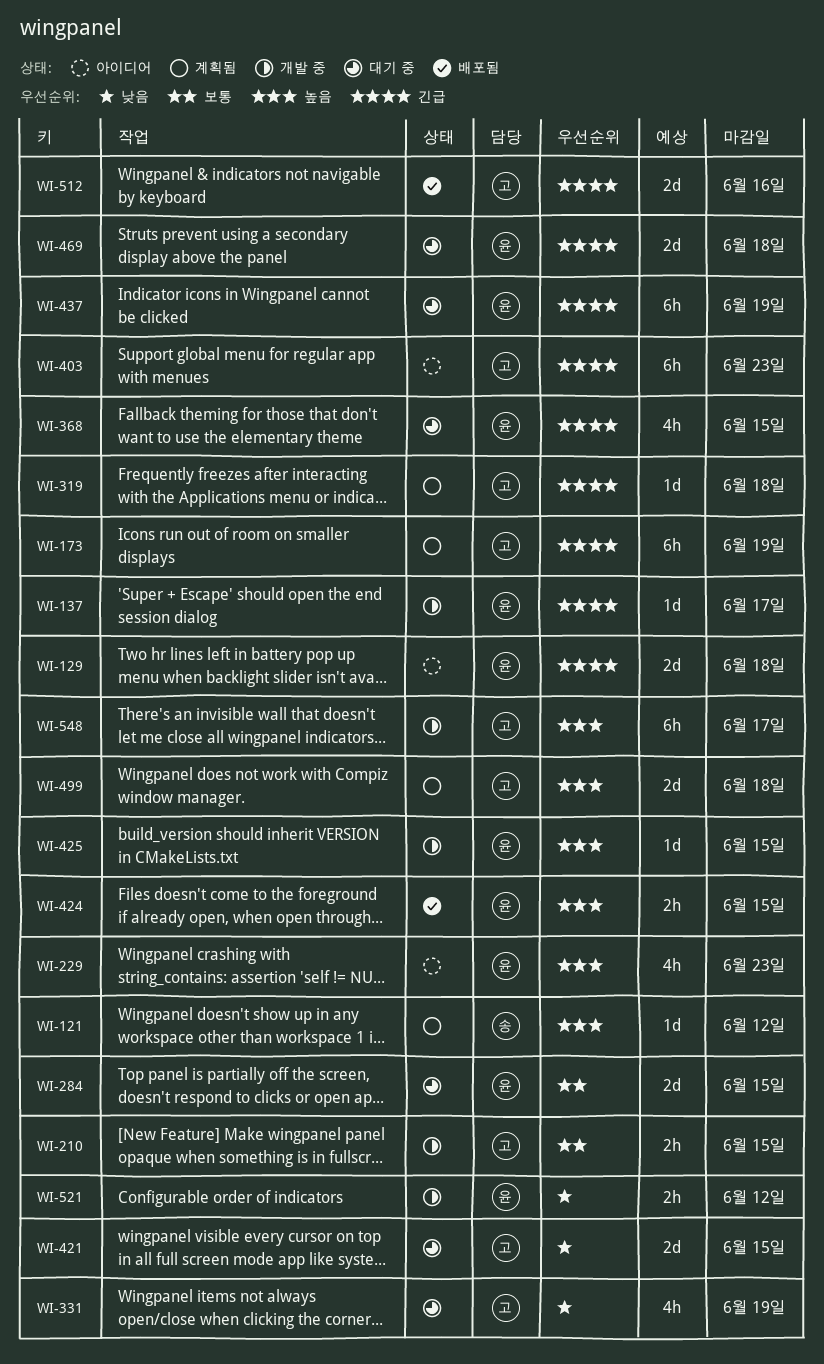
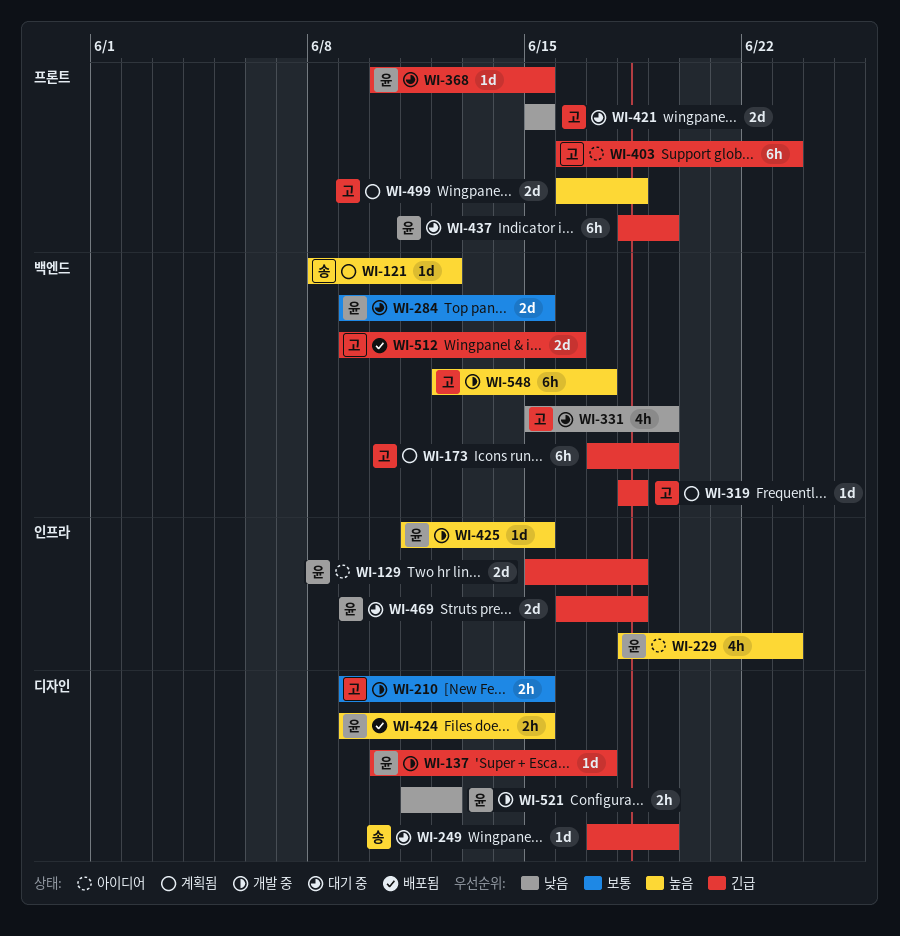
WI-249: none -> present
WI-368, estimate: 4h -> 1d

